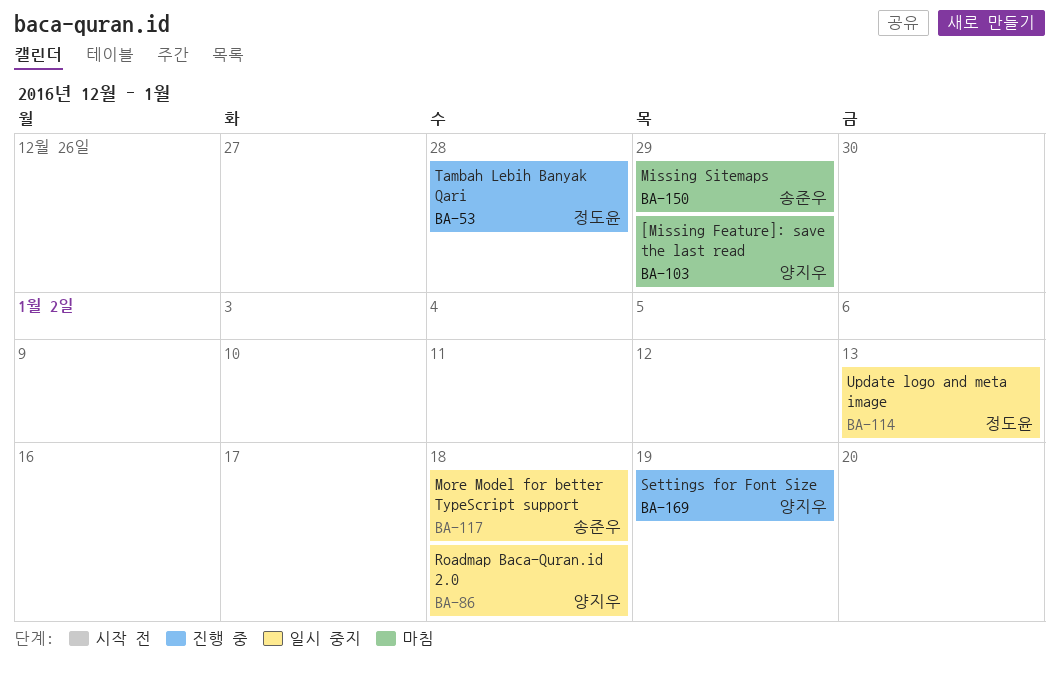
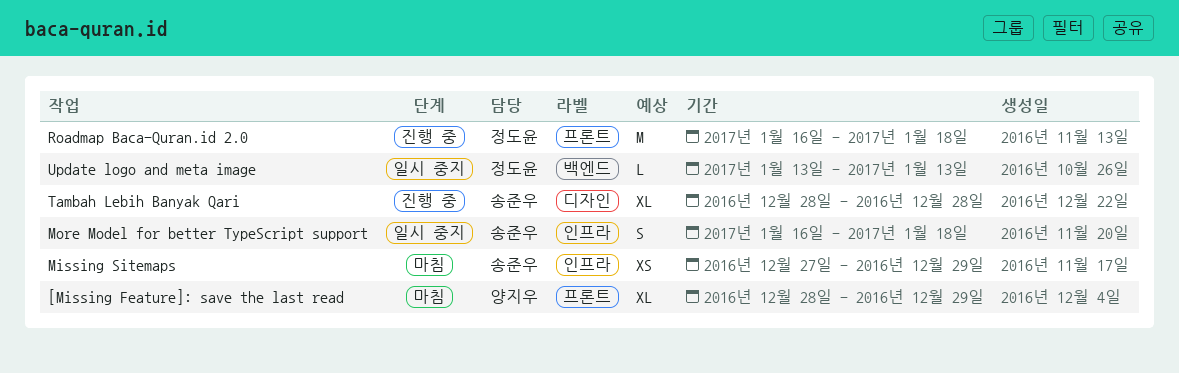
Roadmap Baca-Quran.id 2.0, status: 일시 중지 -> 진행 중
Roadmap Baca-Quran.id 2.0, owner: 양지우 -> 정도윤
Settings for Font Size: present -> none
Tambah Lebih Banyak Qari, owner: 정도윤 -> 송준우

